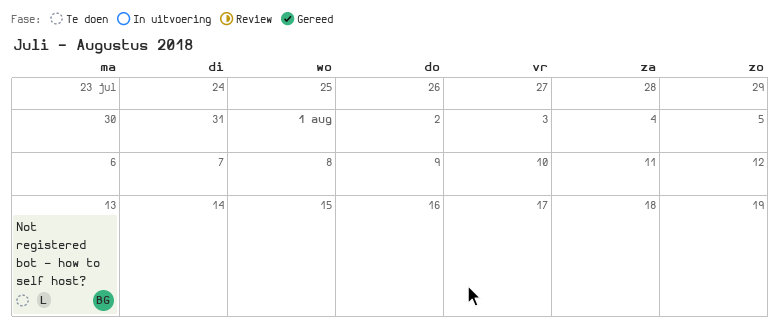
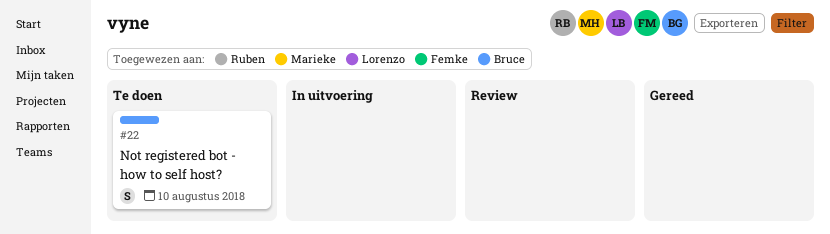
Not registered bot - how to self host?, estimate: L -> S
Not registered bot - how to self host?, due: Aug 13 -> Aug 10

